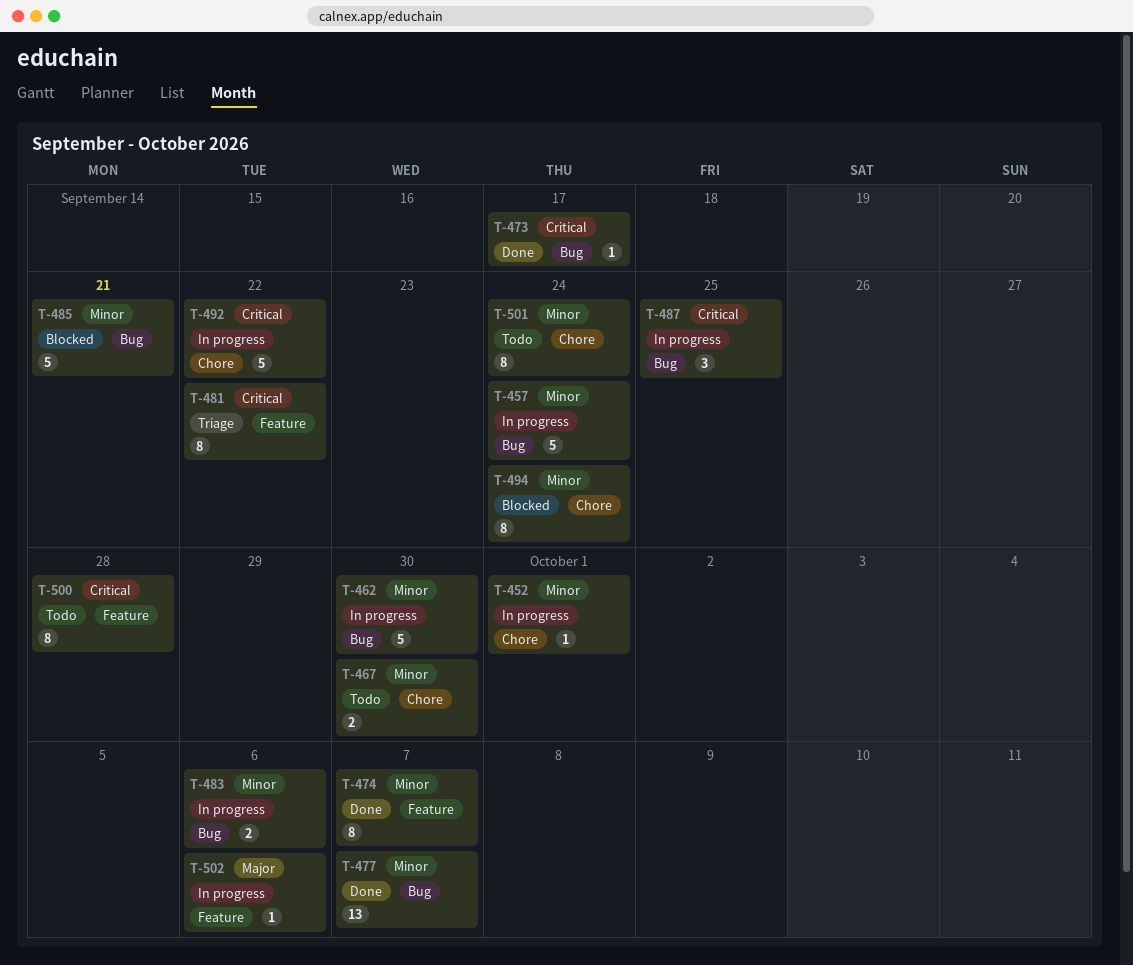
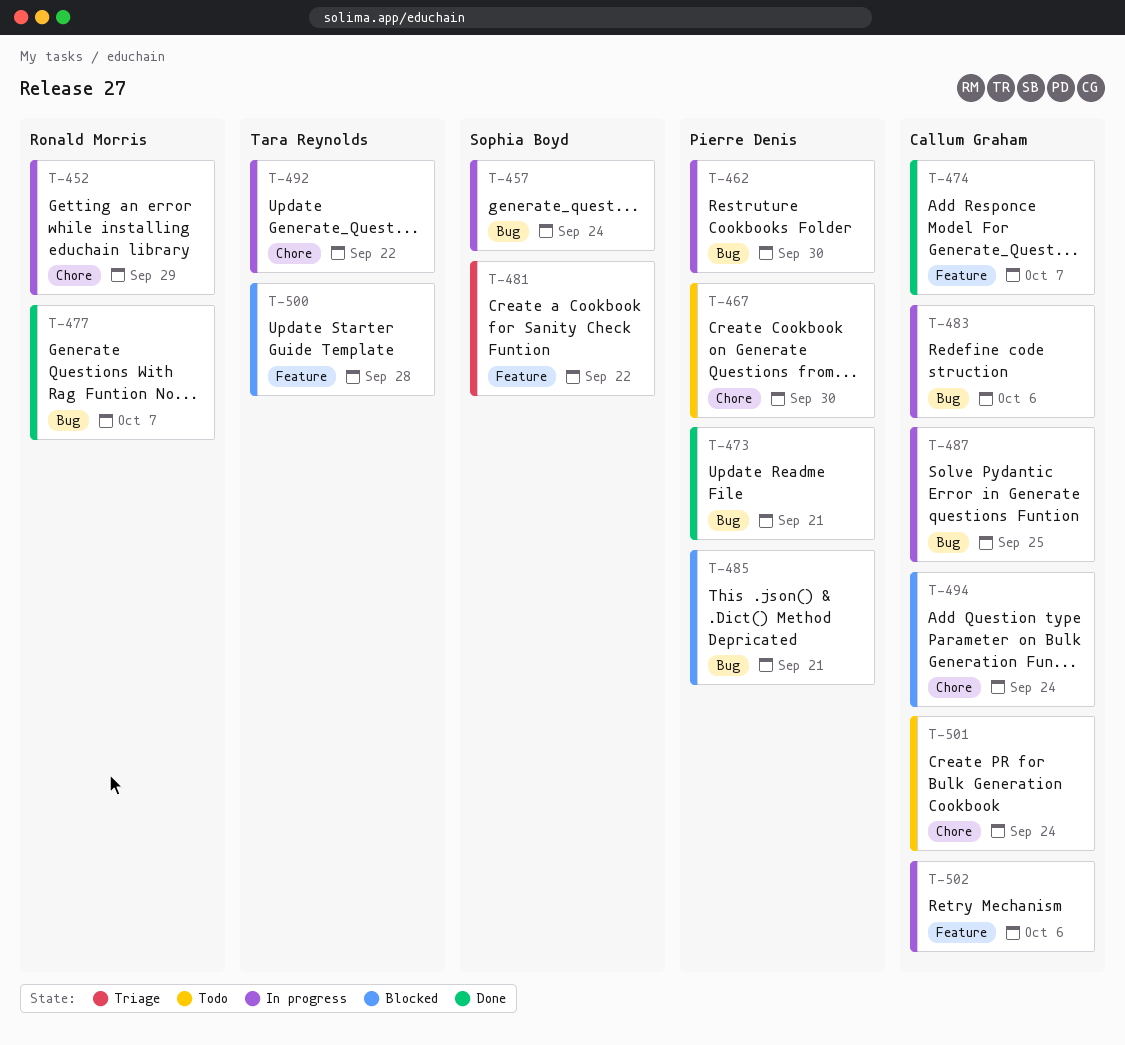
T-452, due: Oct 1 -> Sep 29
T-473, due: Sep 17 -> Sep 21
T-500, status: Todo -> Blocked

